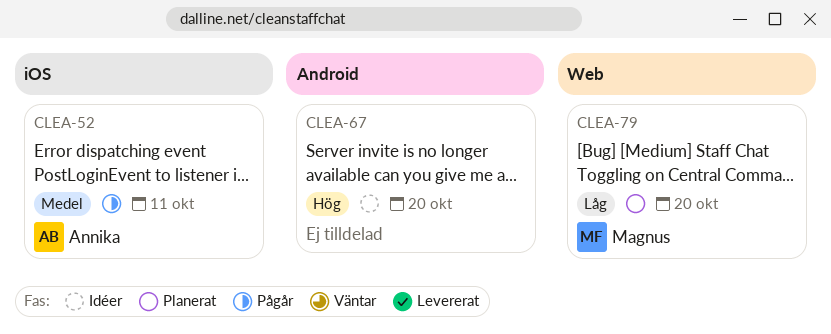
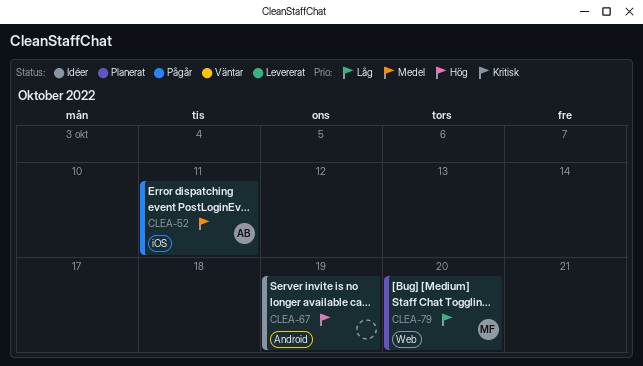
CLEA-67, due: Oct 20 -> Oct 19

